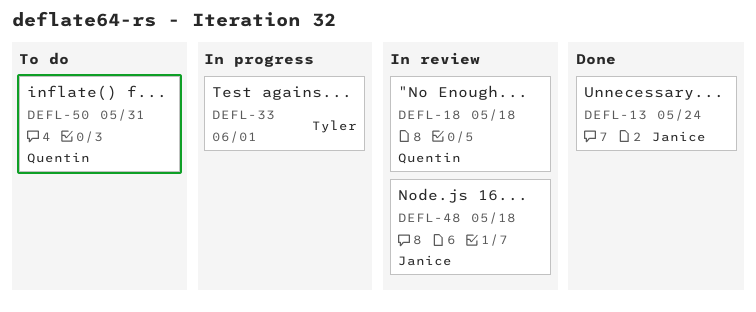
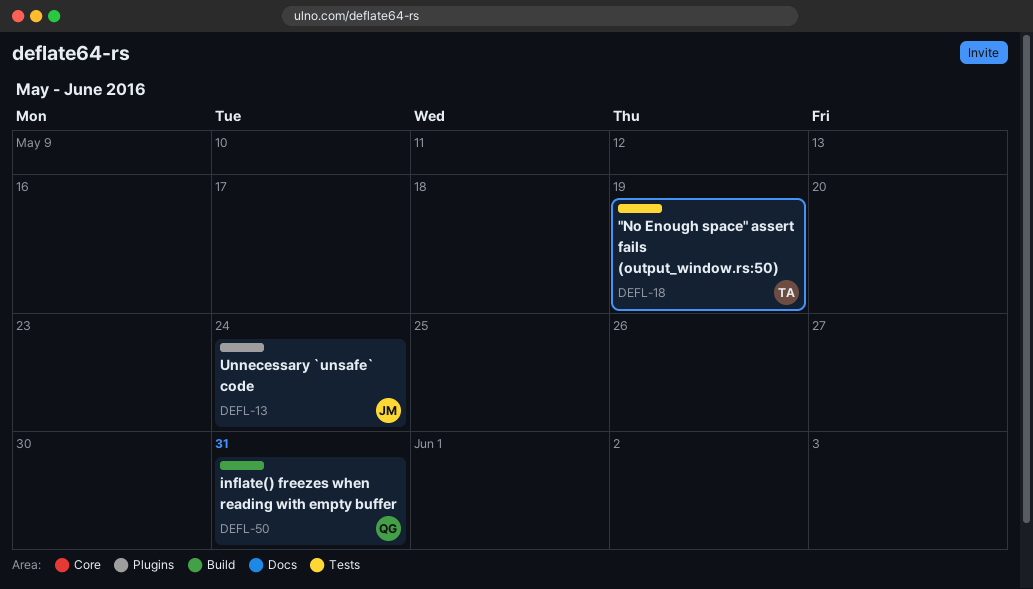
DEFL-18, owner: Quentin -> Tyler
DEFL-18, due: May 18 -> May 19
DEFL-33: present -> none
DEFL-48: present -> none

